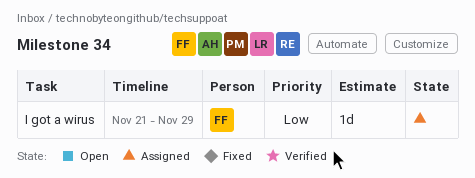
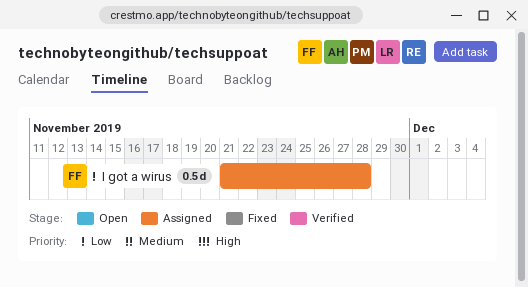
I got a wirus, estimate: 1d -> 0.5d
I got a wirus, due: Nov 29 -> Nov 28

